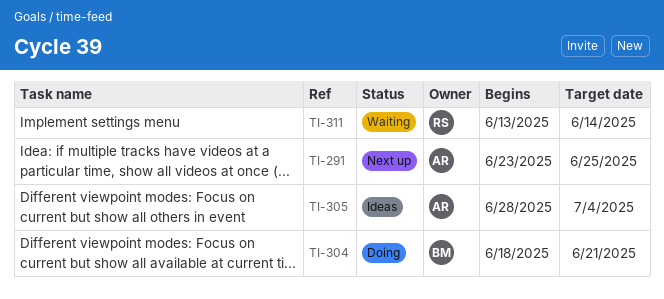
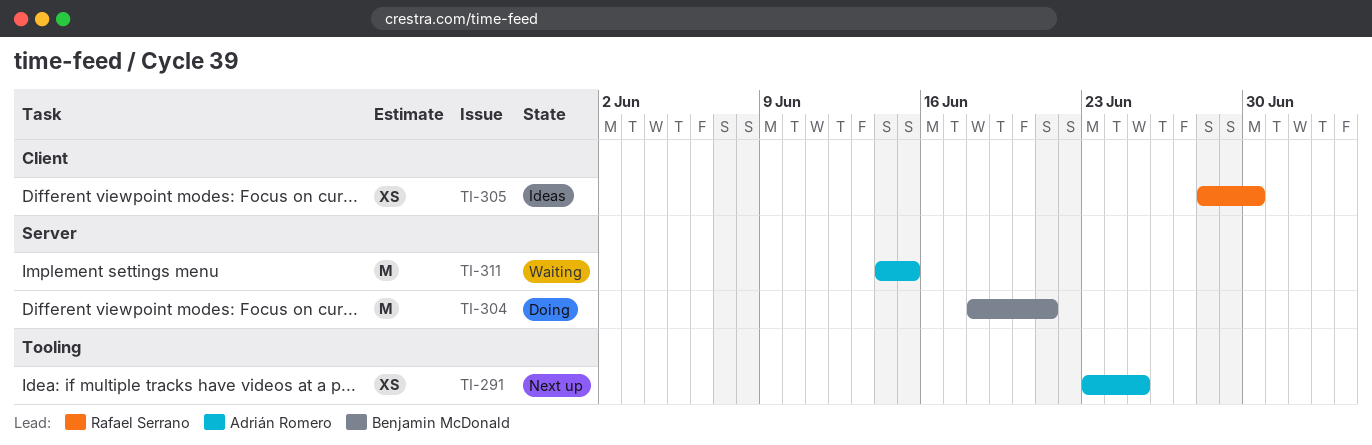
TI-305, owner: Adrián Romero -> Rafael Serrano
TI-305, due: Jul 4 -> Jun 30
TI-311, owner: Rafael Serrano -> Adrián Romero
TI-311, start: Jun 13 -> Jun 14
TI-311, due: Jun 14 -> Jun 15

